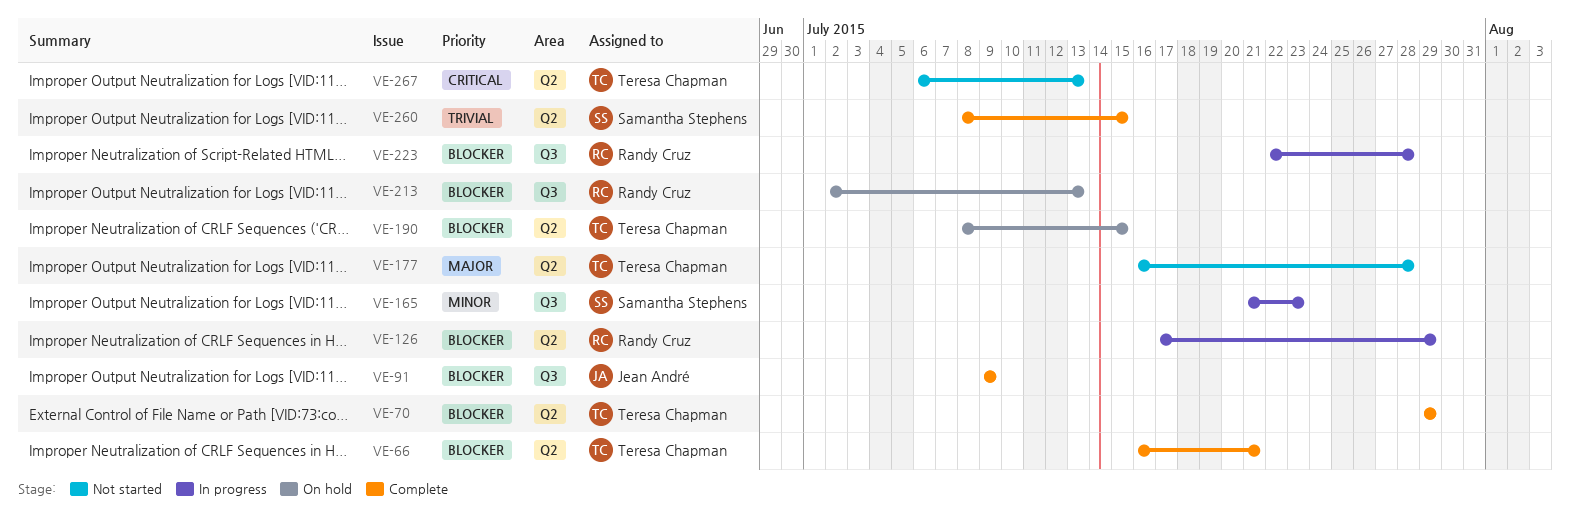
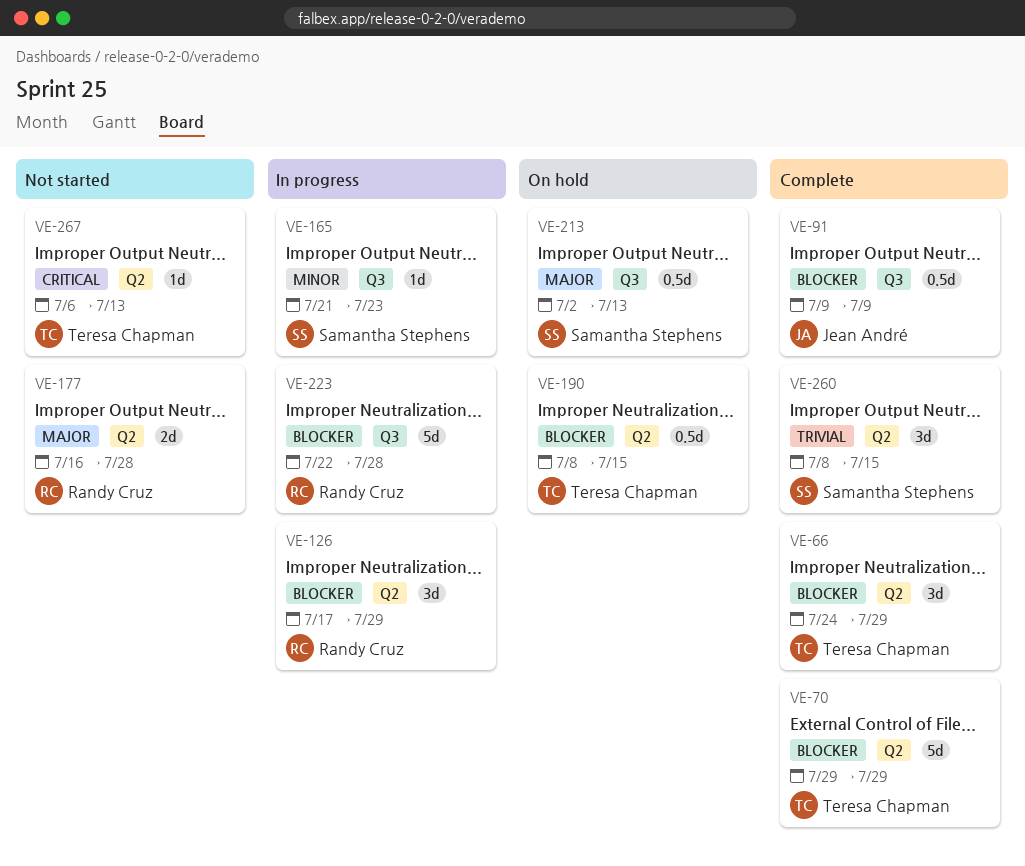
VE-66, start: Jul 16 -> Jul 24
VE-66, due: Jul 21 -> Jul 29
VE-177, owner: Teresa Chapman -> Randy Cruz
VE-213, owner: Randy Cruz -> Samantha Stephens
VE-213, priority: Blocker -> Major

